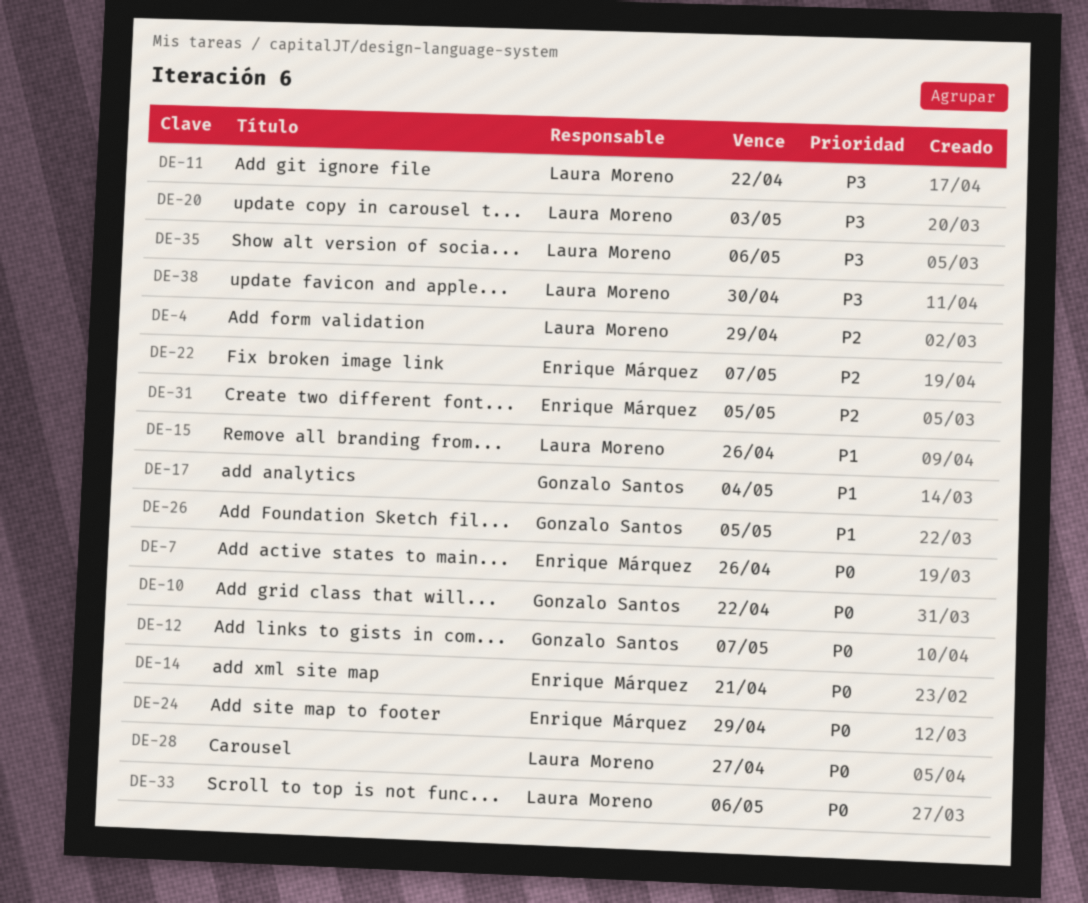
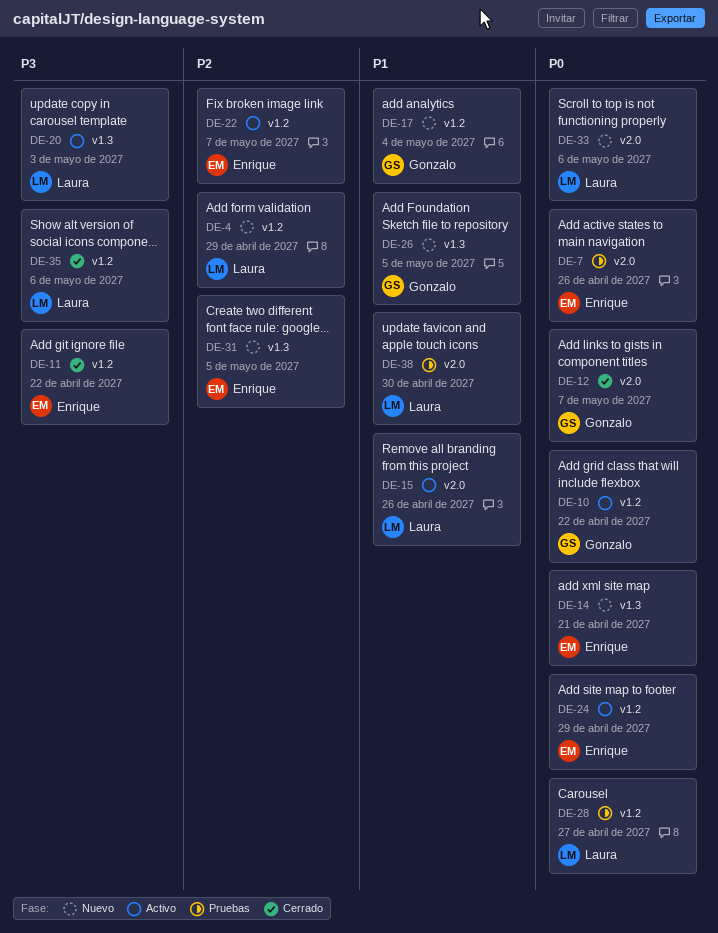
DE-11, owner: Laura Moreno -> Enrique Márquez
DE-38, priority: P3 -> P1

